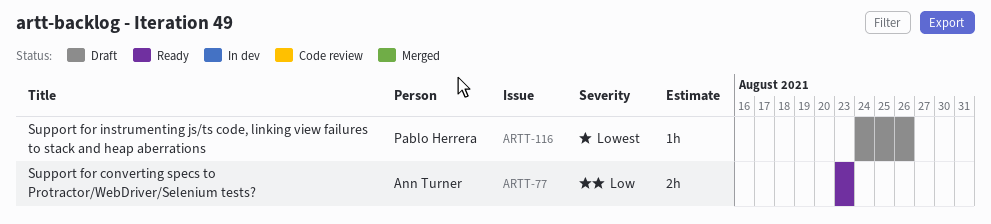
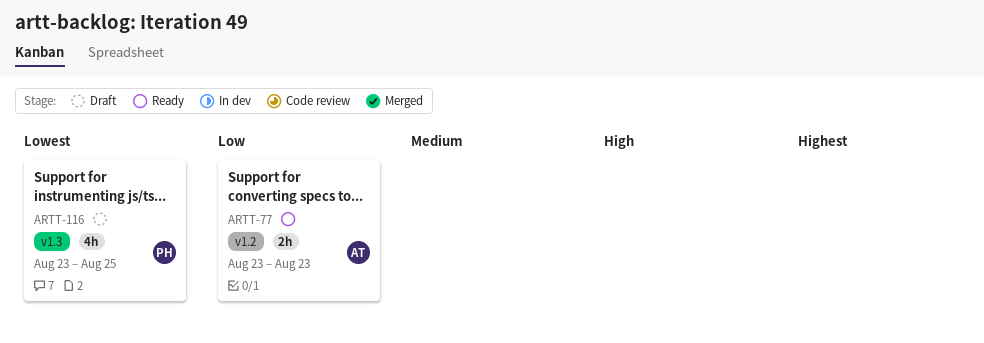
ARTT-116, estimate: 1h -> 4h
ARTT-116, start: Aug 24 -> Aug 23
ARTT-116, due: Aug 26 -> Aug 25

